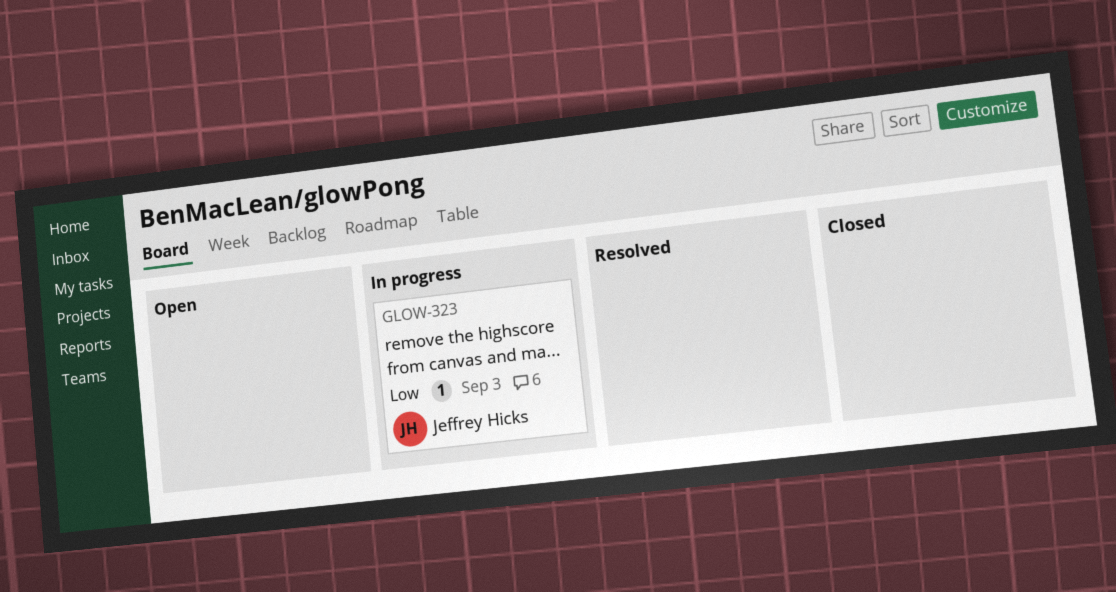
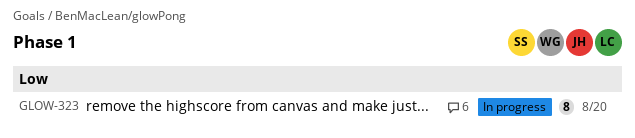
GLOW-323, estimate: 1 -> 8
GLOW-323, due: Sep 3 -> Aug 20

